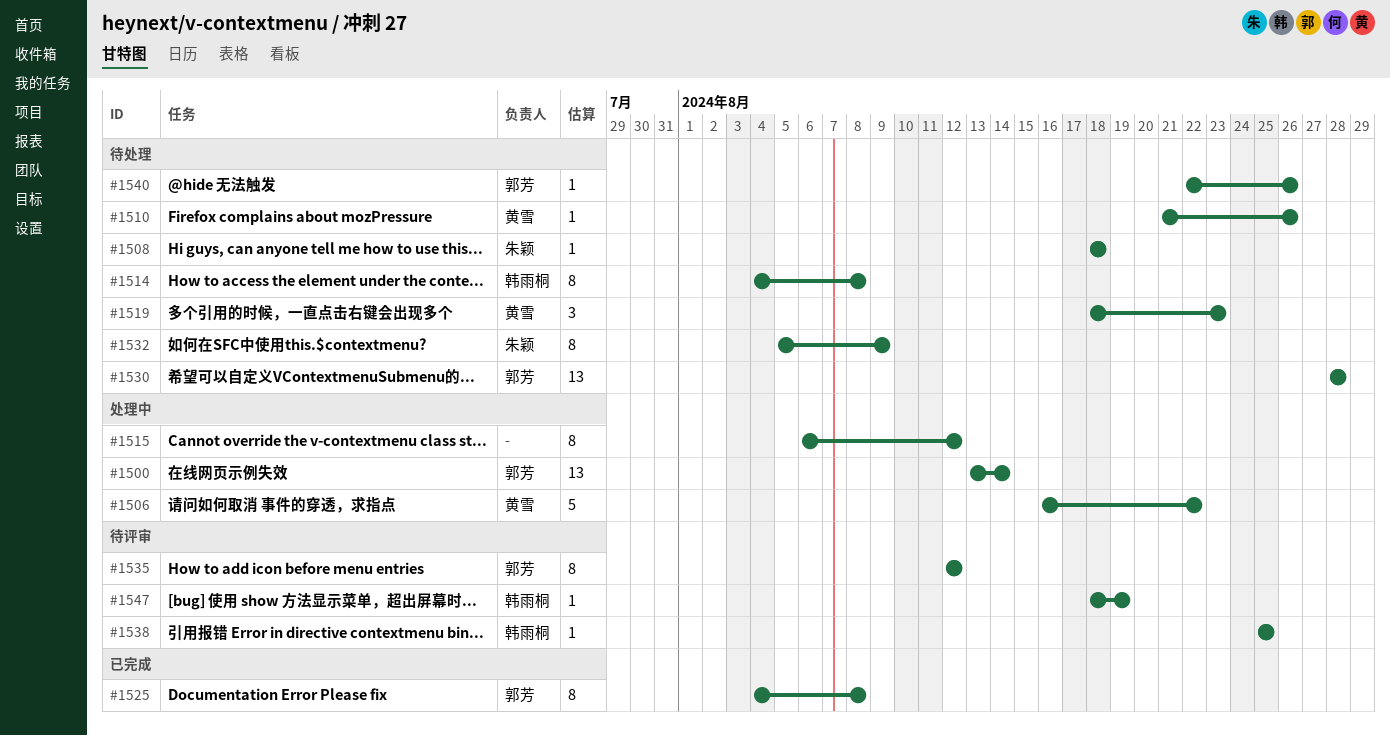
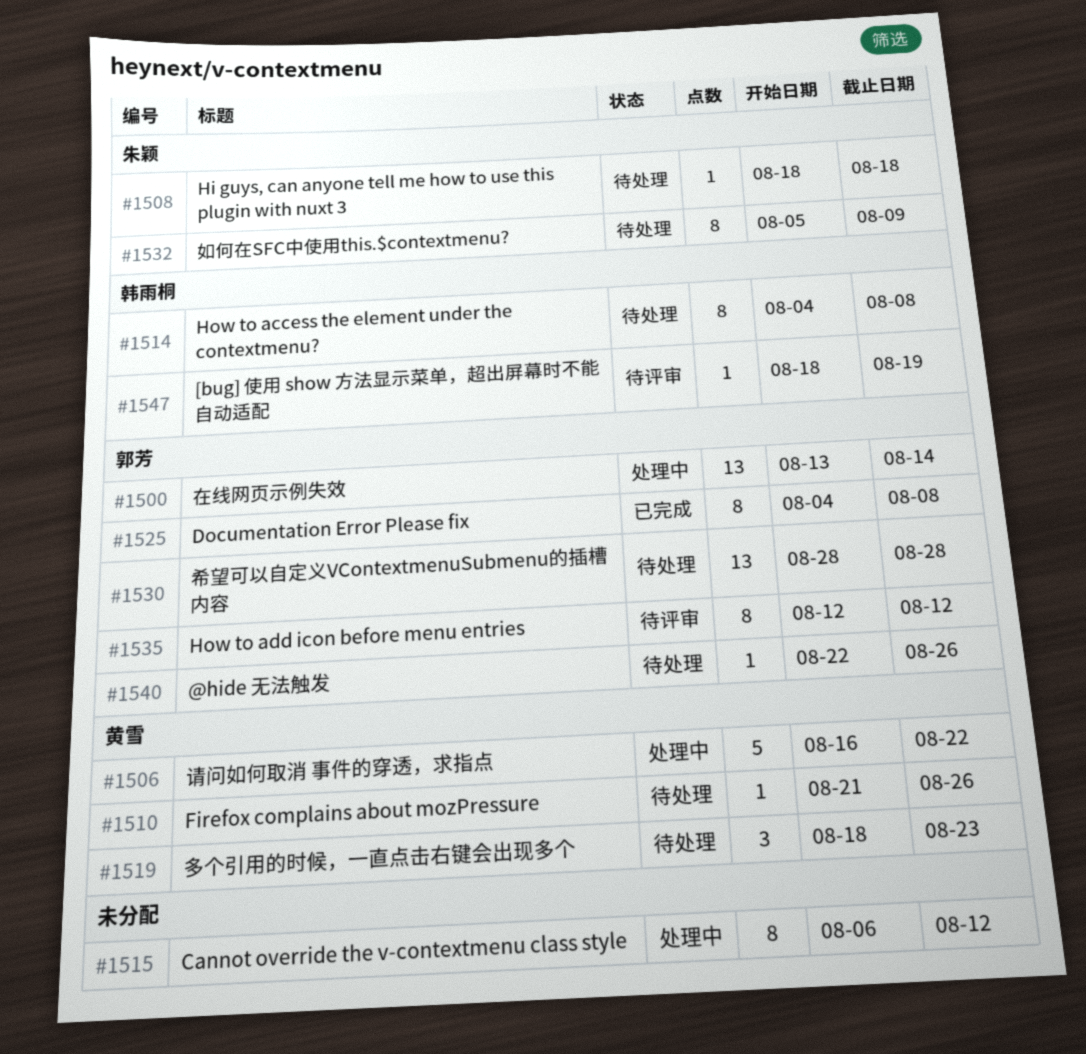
#1538: present -> none

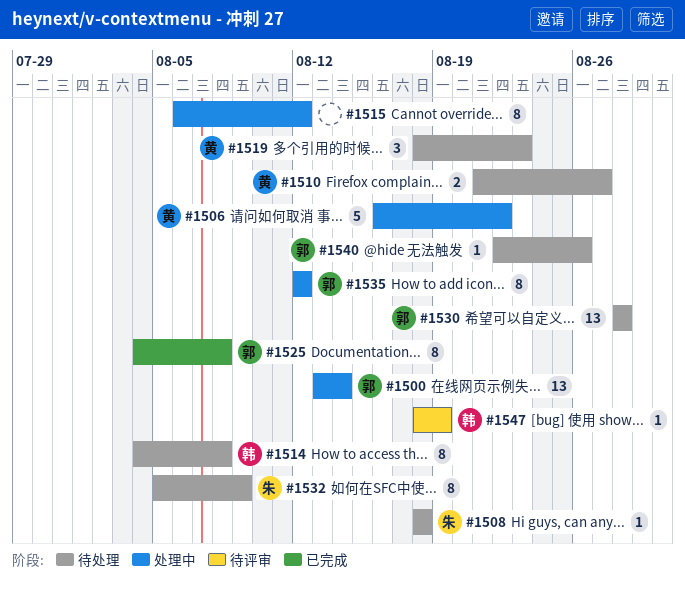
#1510, estimate: 1 -> 2
#1510, due: Aug 26 -> Aug 27
#1535, status: 待评审 -> 处理中

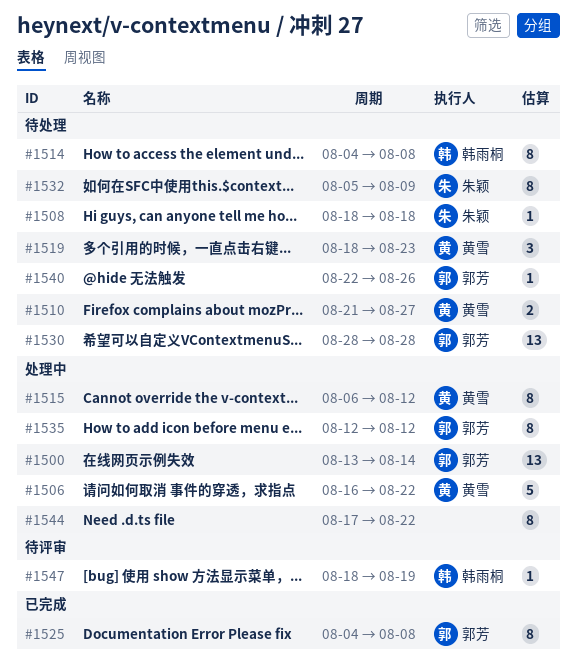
#1515, owner: none -> 黄雪
#1544: none -> present

